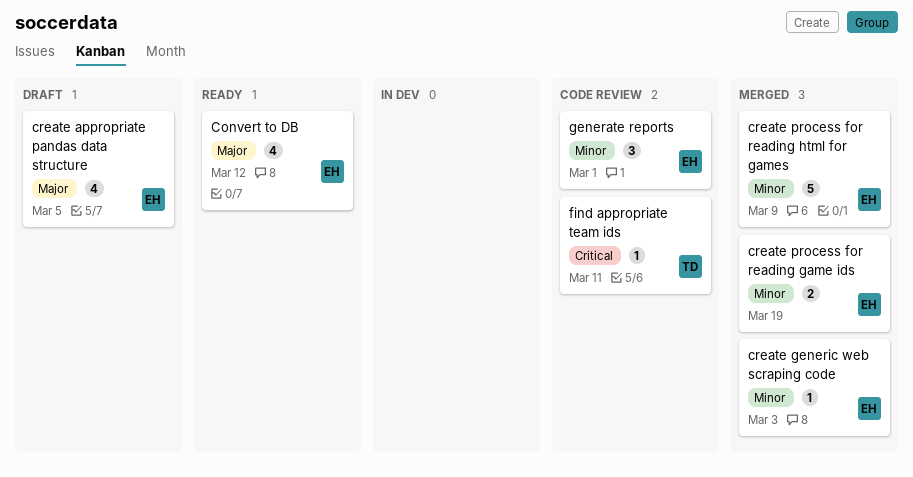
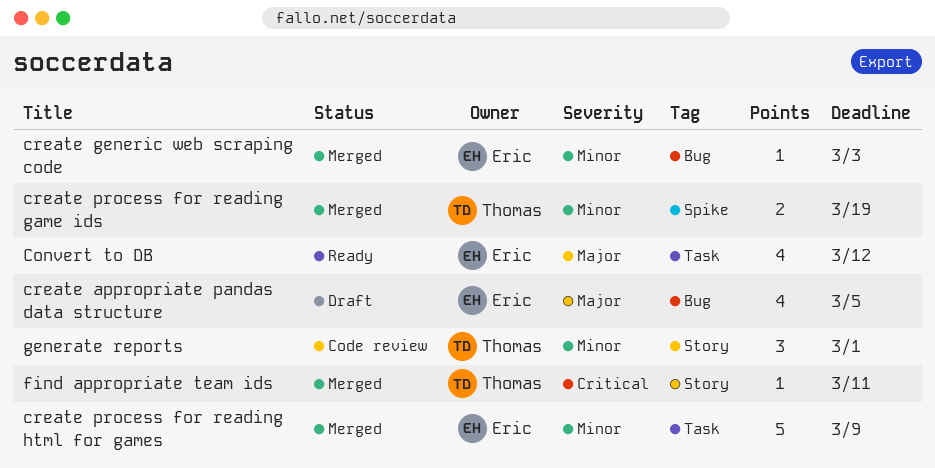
create process for reading game ids, owner: Eric -> Thomas
find appropriate team ids, status: Code review -> Merged
generate reports, owner: Eric -> Thomas

